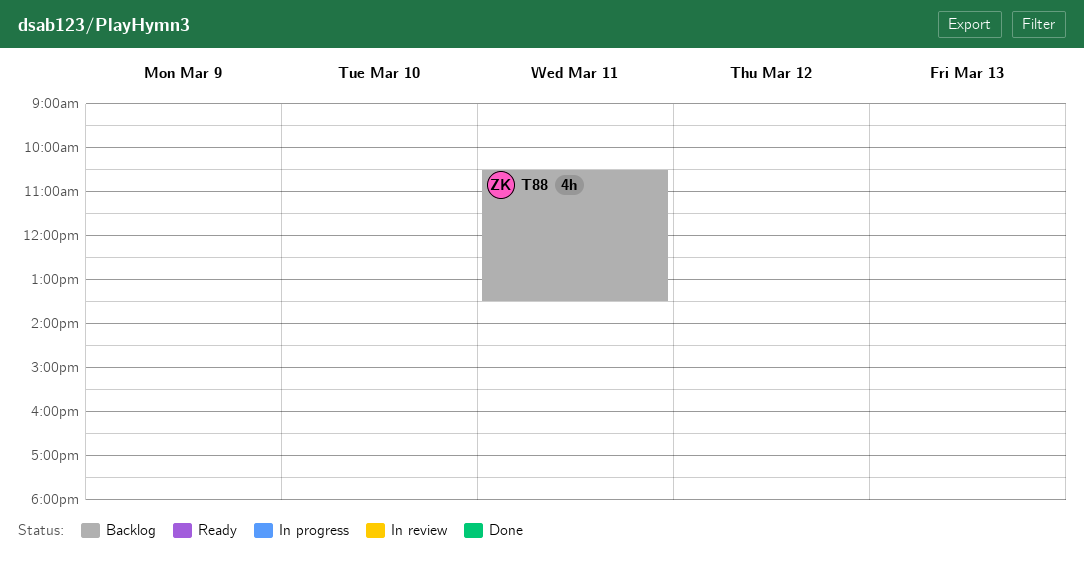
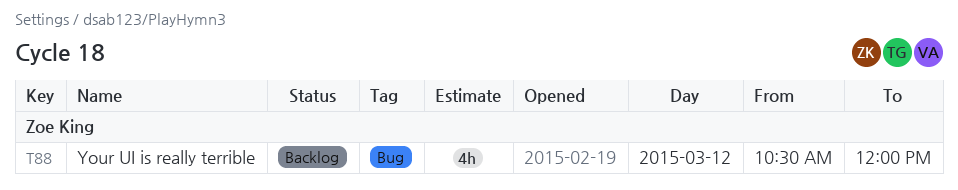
T88, day: Mar 11 -> Mar 12
T88, ends: 13:30 -> 12:00

